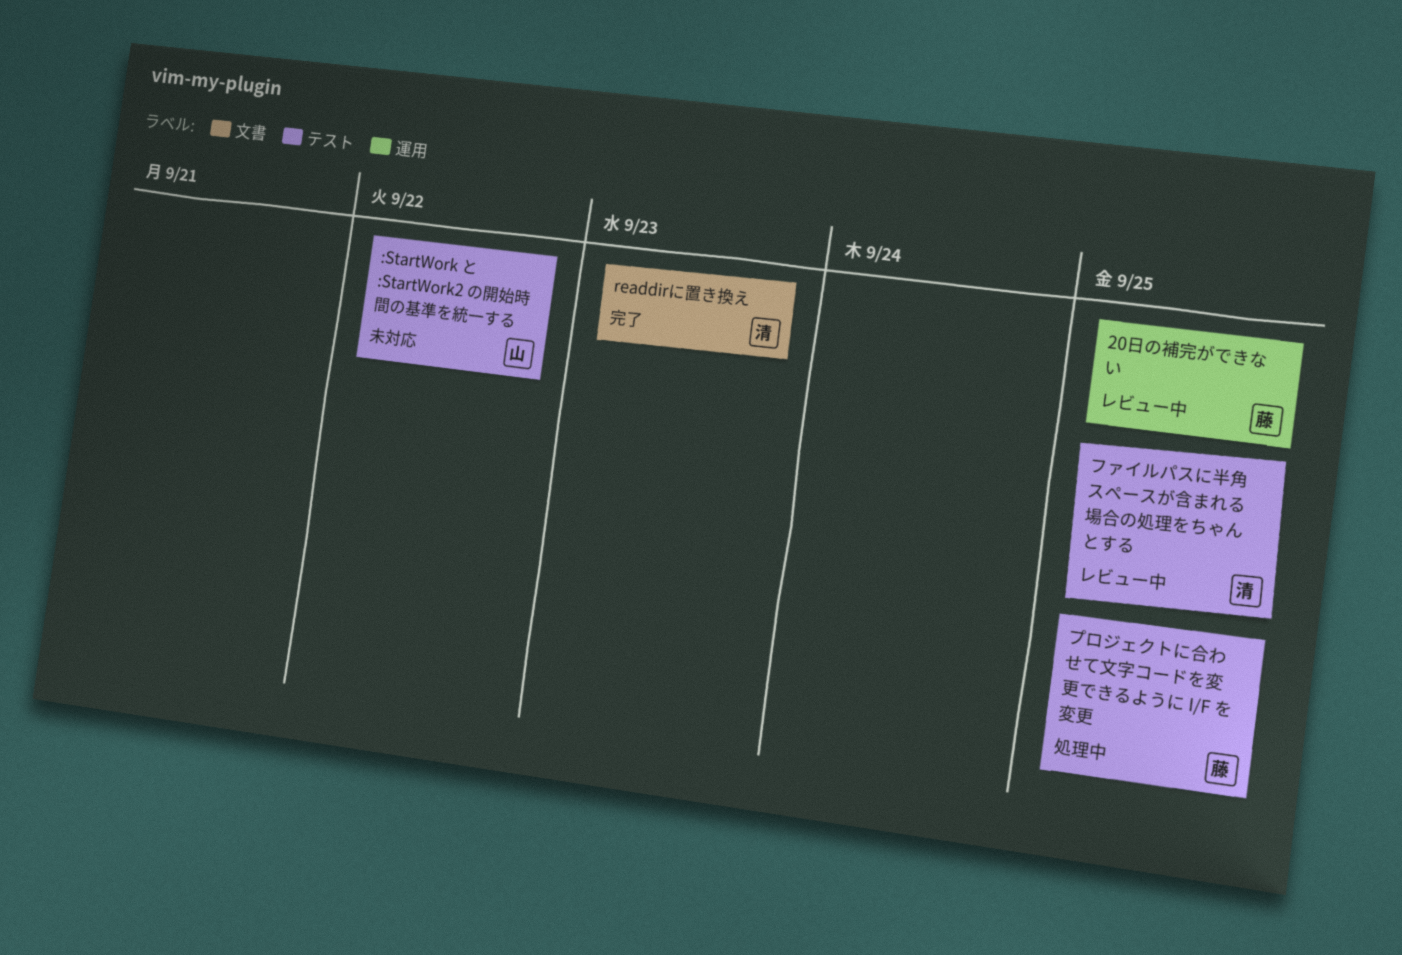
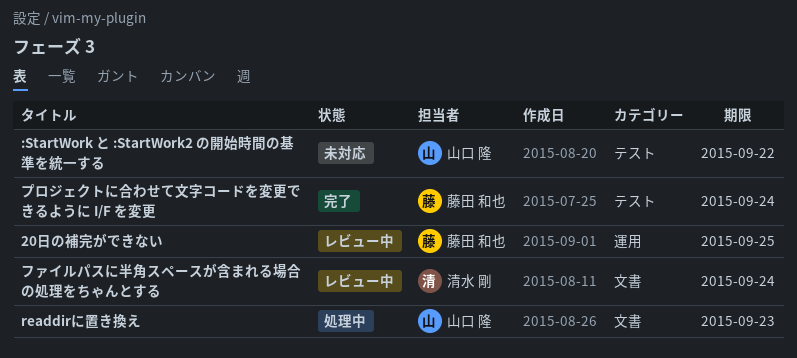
readdirに置き換え, status: 完了 -> 処理中
readdirに置き換え, owner: 清水 剛 -> 山口 隆
ファイルパスに半角スペースが含まれる場合の処理をちゃんとする, label: テスト -> 文書
ファイルパスに半角スペースが含まれる場合の処理をちゃんとする, due: Sep 25 -> Sep 24
プロジェクトに合わせて文字コードを変更できるように I/F を変更, status: 処理中 -> 完了
プロジェクトに合わせて文字コードを変更できるように I/F を変更, due: Sep 25 -> Sep 24

